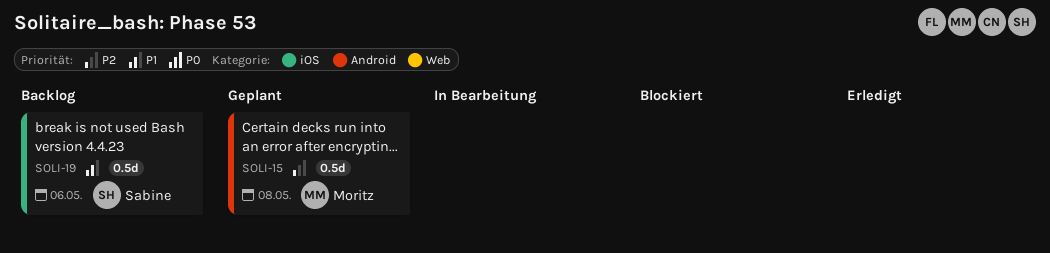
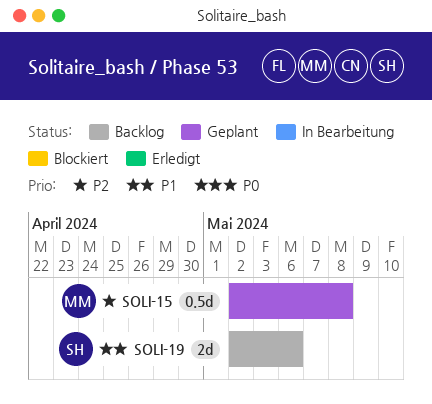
SOLI-19, estimate: 0.5d -> 2d

